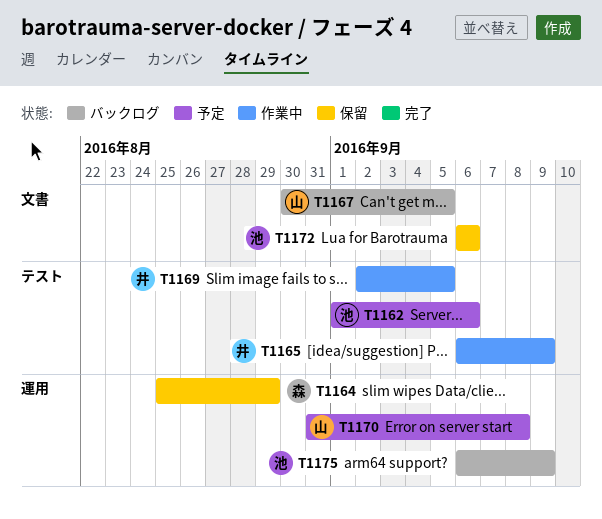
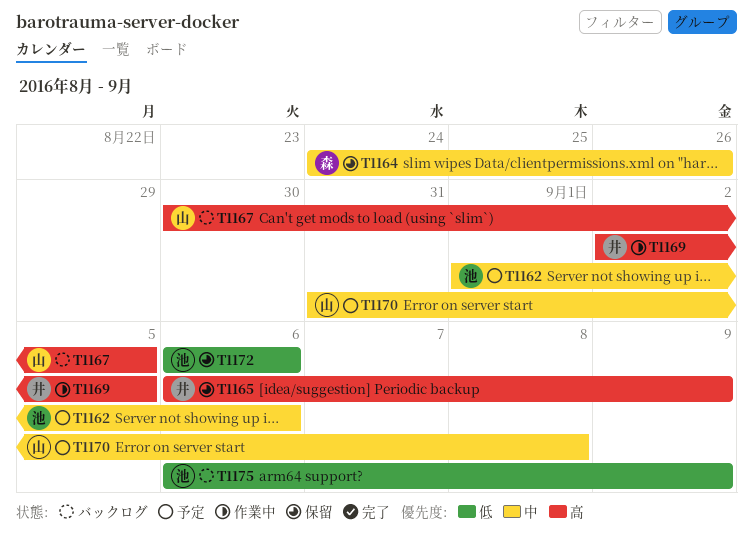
T1164, start: Aug 25 -> Aug 24
T1164, due: Aug 29 -> Aug 26
T1165, status: 作業中 -> 保留

